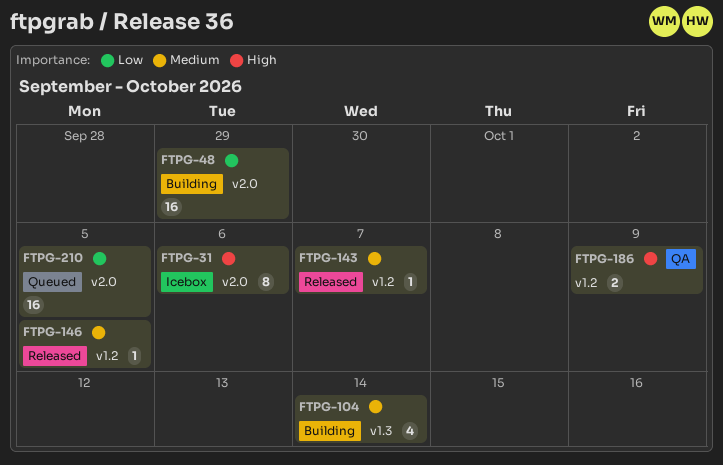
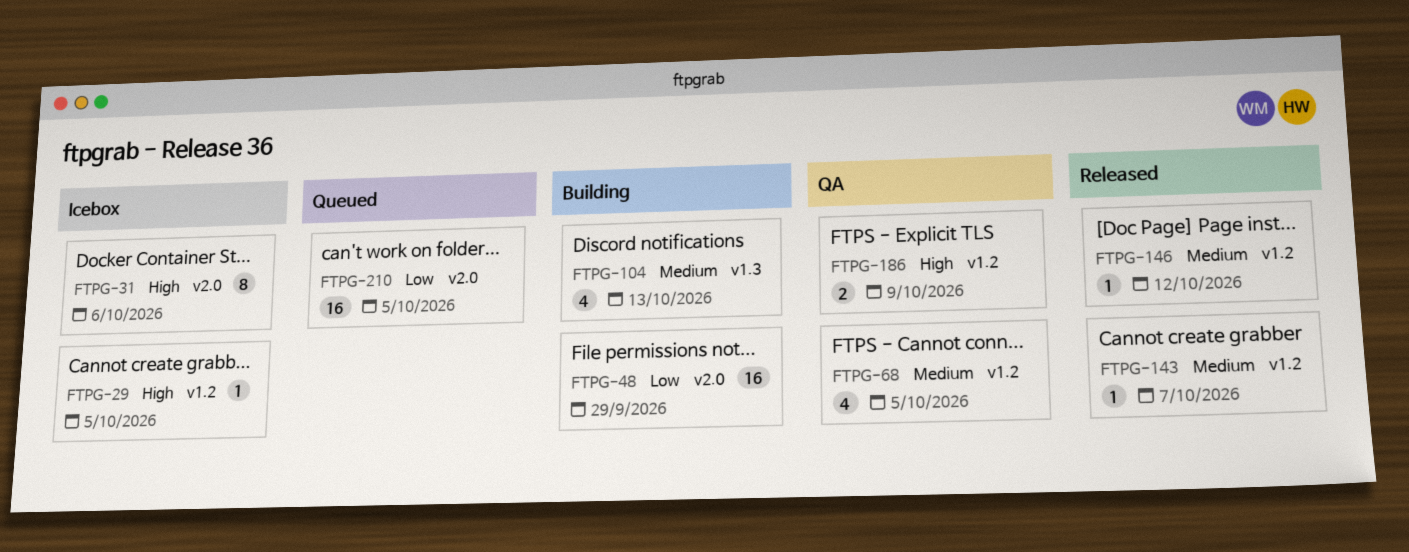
FTPG-29: none -> present
FTPG-68: none -> present
FTPG-104, due: Oct 14 -> Oct 13
FTPG-146, due: Oct 5 -> Oct 12

